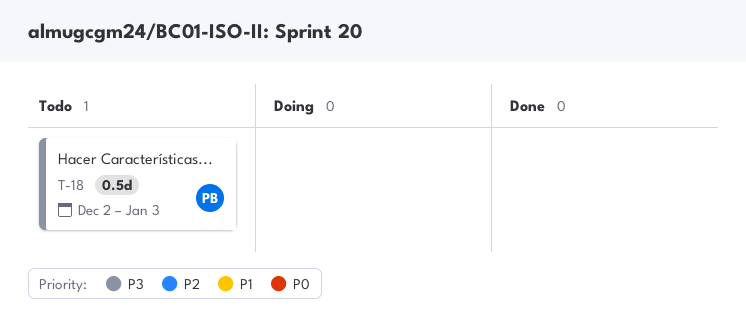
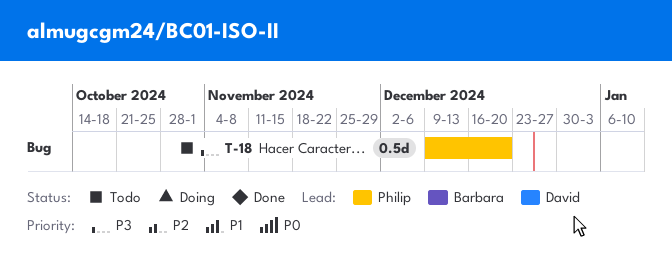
T-18, start: Dec 2 -> Dec 9
T-18, due: Jan 3 -> Dec 20

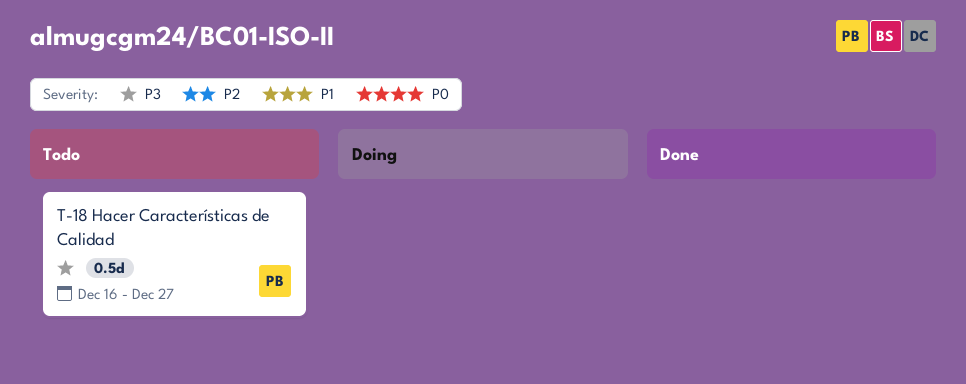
T-18, start: Dec 9 -> Dec 16
T-18, due: Dec 20 -> Dec 27

